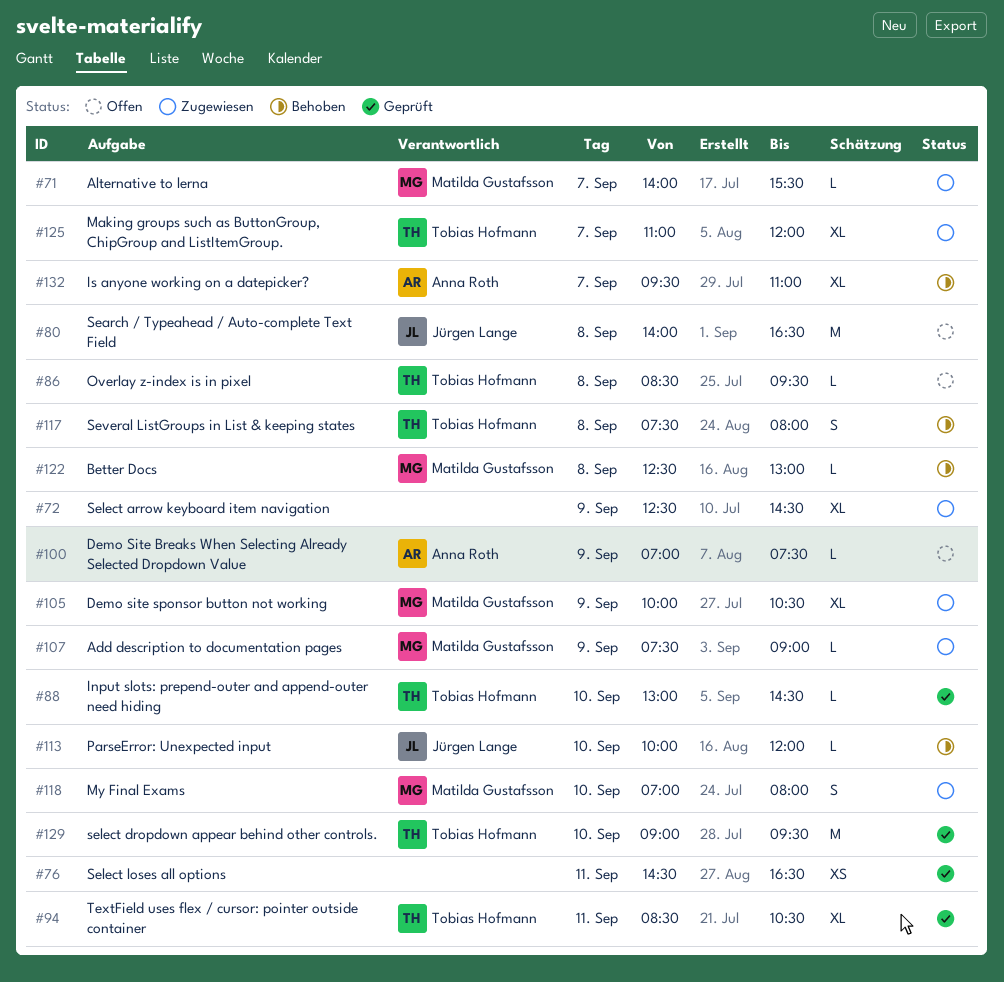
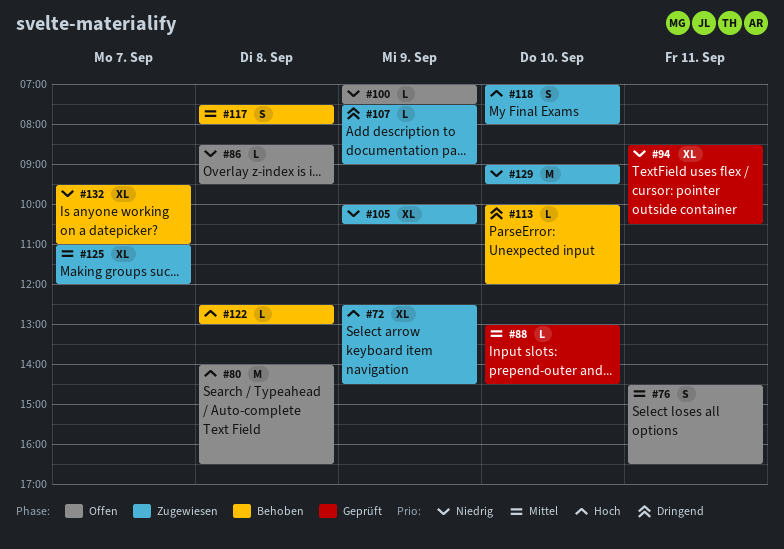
#71: present -> none
#76, status: Geprüft -> Offen
#76, estimate: XS -> S
#129, status: Geprüft -> Zugewiesen

